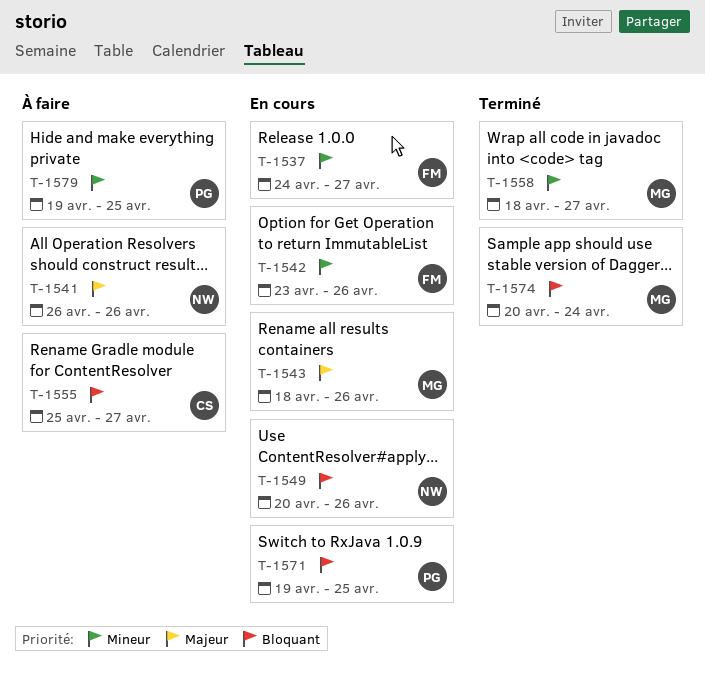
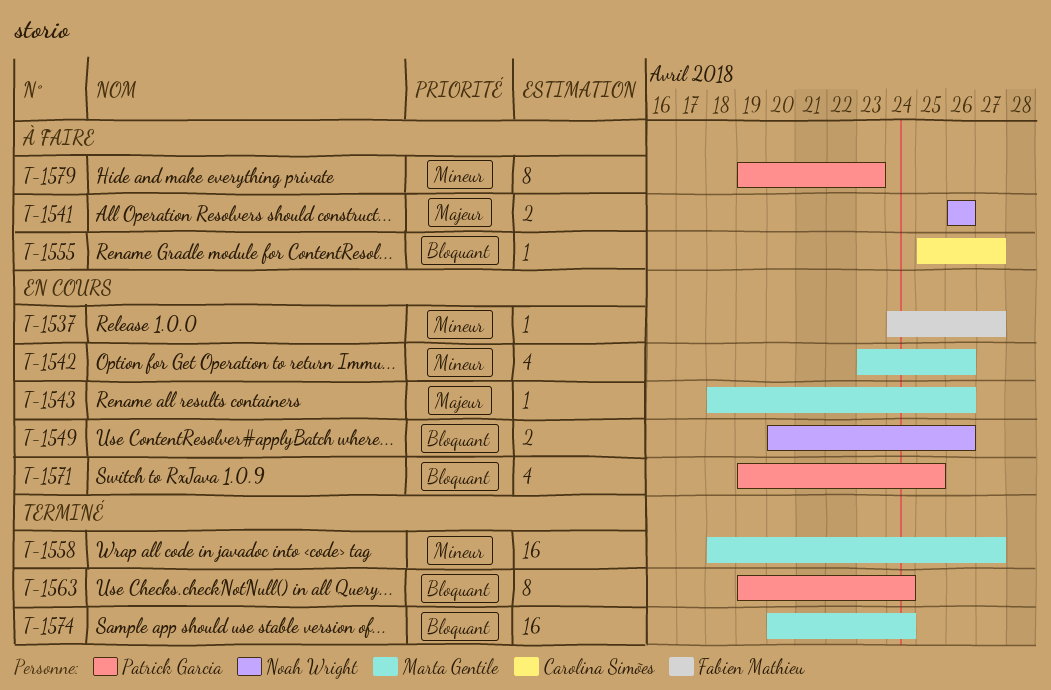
T-1542, owner: Fabien Mathieu -> Marta Gentile
T-1563: none -> present
T-1579, due: Apr 25 -> Apr 23

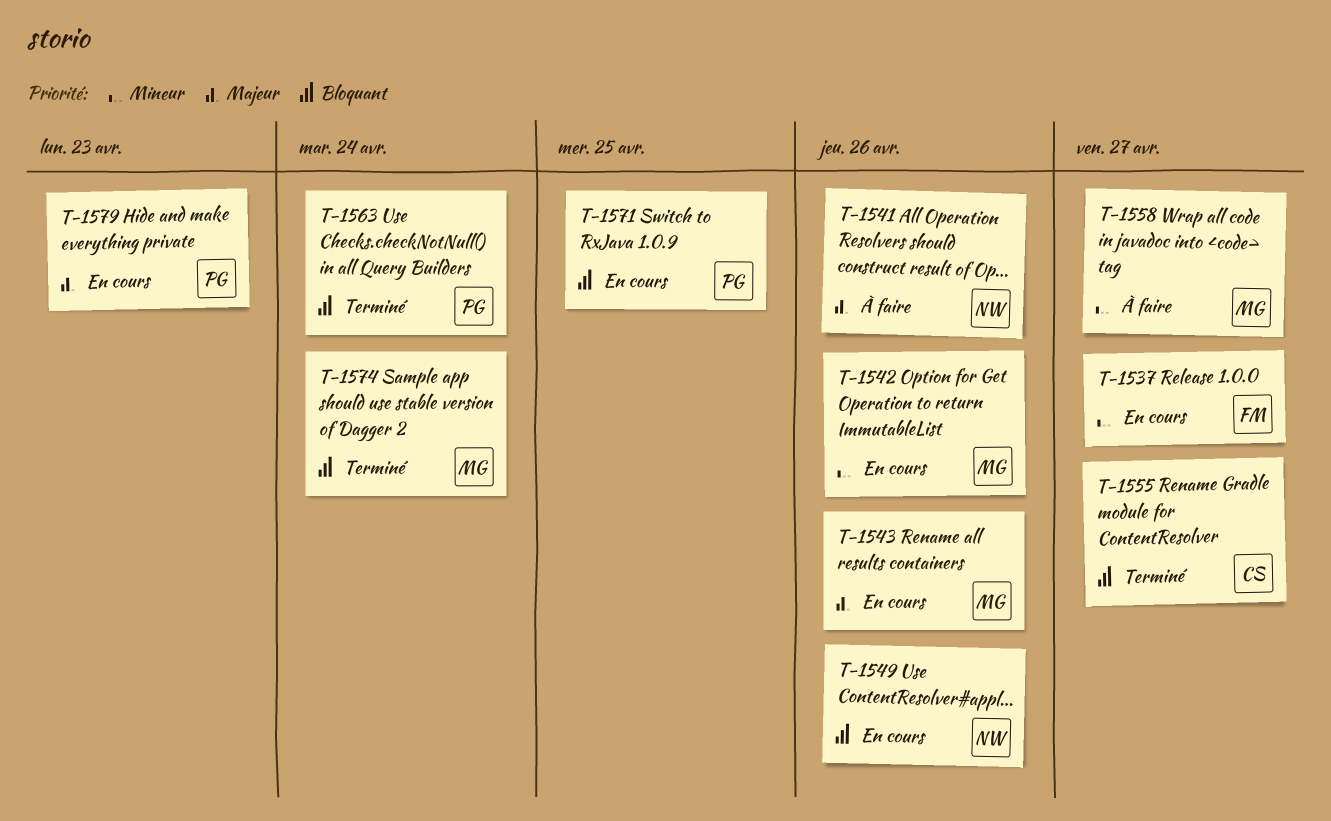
T-1555, status: À faire -> Terminé
T-1558, status: Terminé -> À faire
T-1579, status: À faire -> En cours
T-1579, priority: Mineur -> Majeur

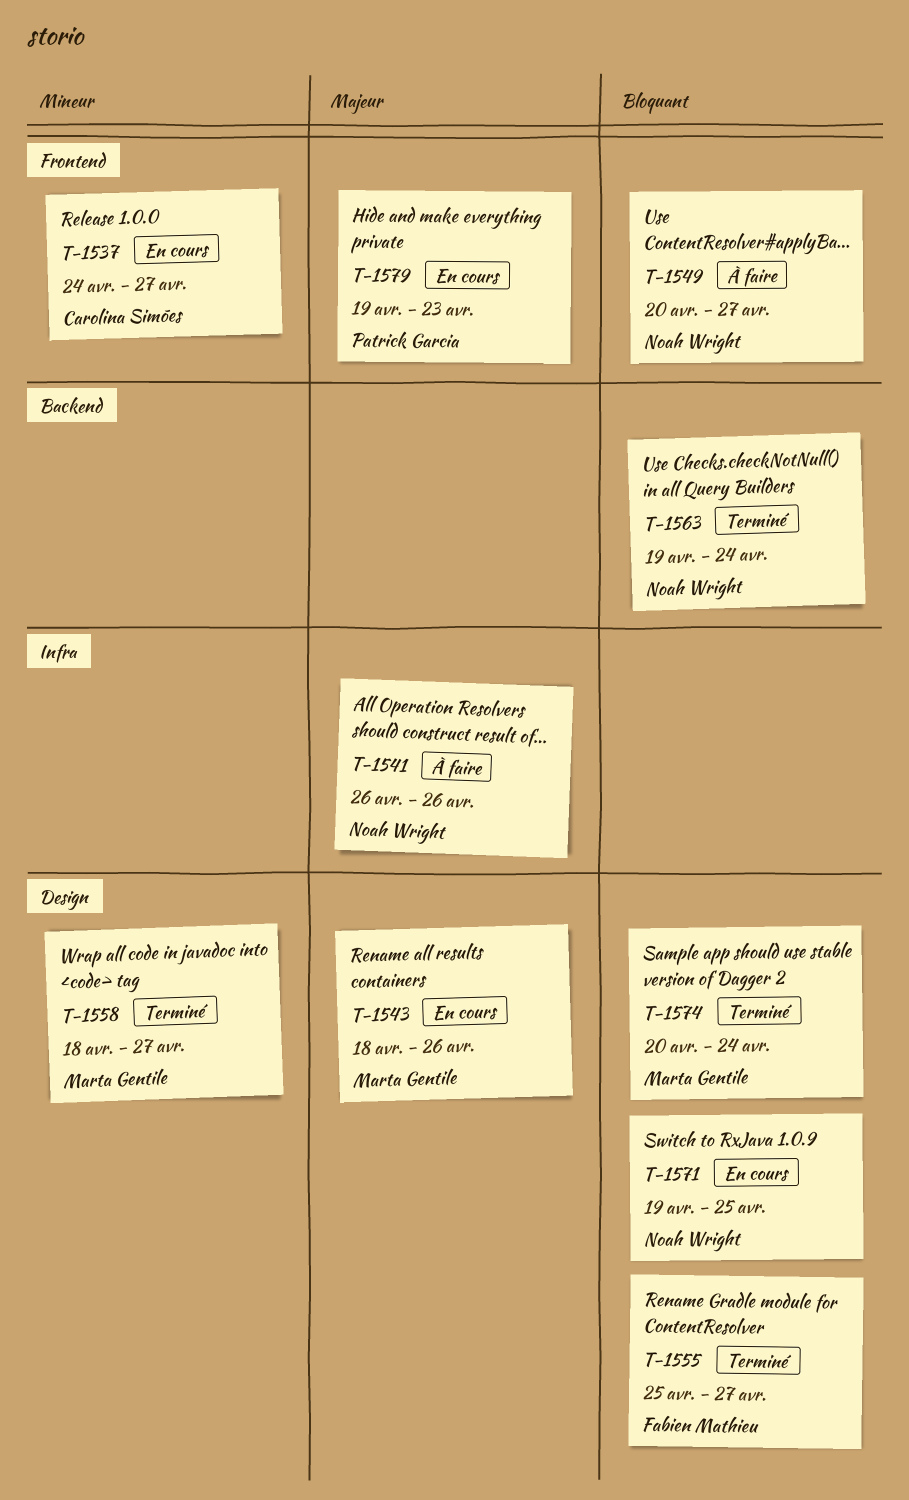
T-1537, owner: Fabien Mathieu -> Carolina Simões
T-1542: present -> none
T-1549, status: En cours -> À faire
T-1549, due: Apr 26 -> Apr 27
T-1555, owner: Carolina Simões -> Fabien Mathieu
T-1558, status: À faire -> Terminé
T-1563, owner: Patrick Garcia -> Noah Wright
T-1571, owner: Patrick Garcia -> Noah Wright

